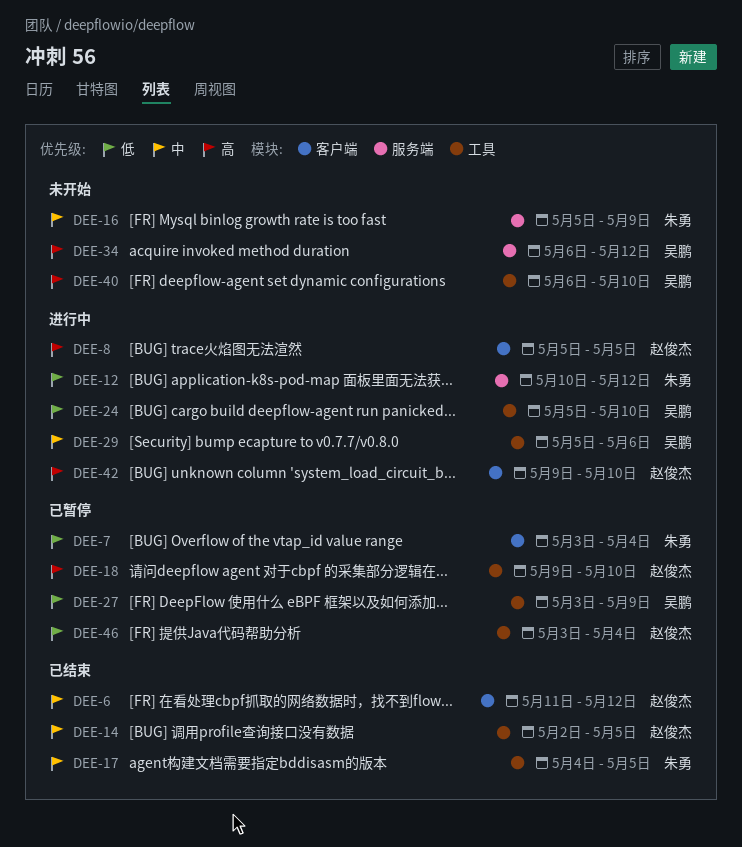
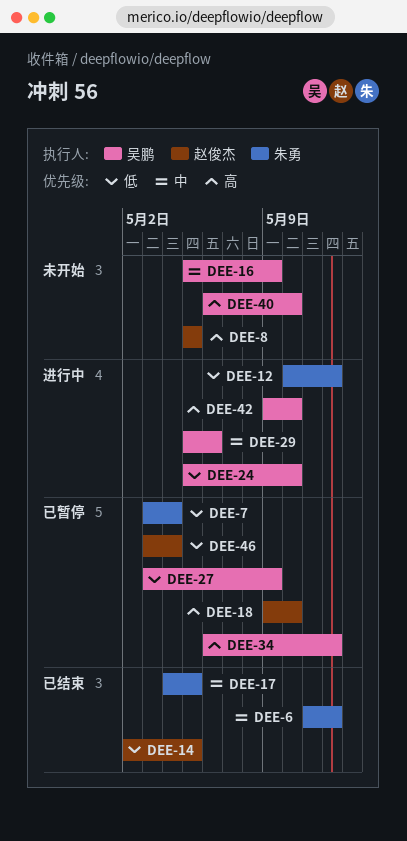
DEE-6, owner: 赵俊杰 -> 朱勇
DEE-8, status: 进行中 -> 未开始
DEE-14, priority: 中 -> 低
DEE-16, owner: 朱勇 -> 吴鹏
DEE-34, status: 未开始 -> 已暂停
DEE-42, owner: 赵俊杰 -> 吴鹏

